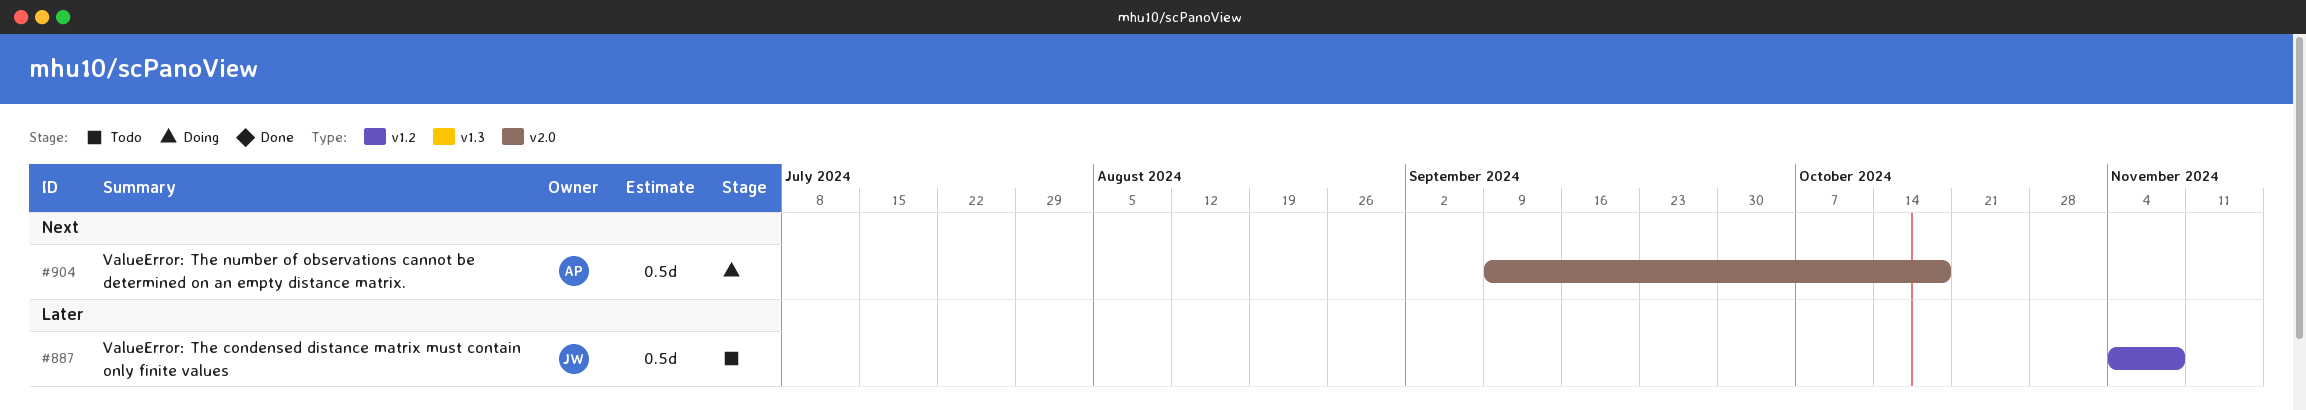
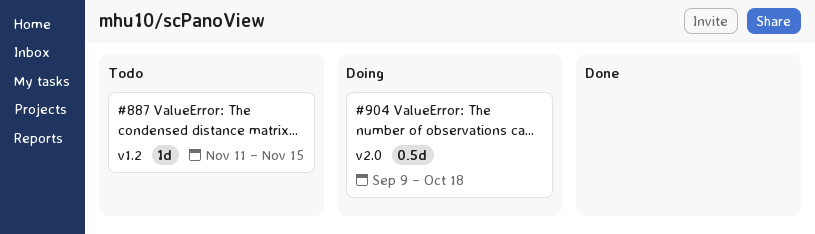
#887, estimate: 0.5d -> 1d
#887, start: Nov 4 -> Nov 11
#887, due: Nov 8 -> Nov 15

